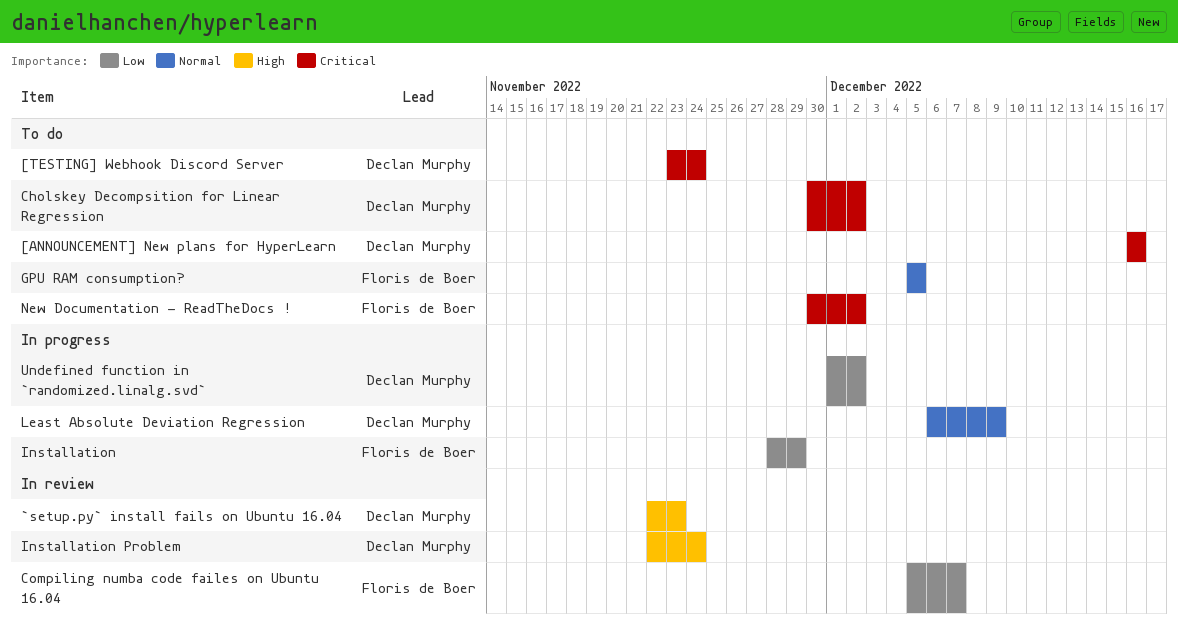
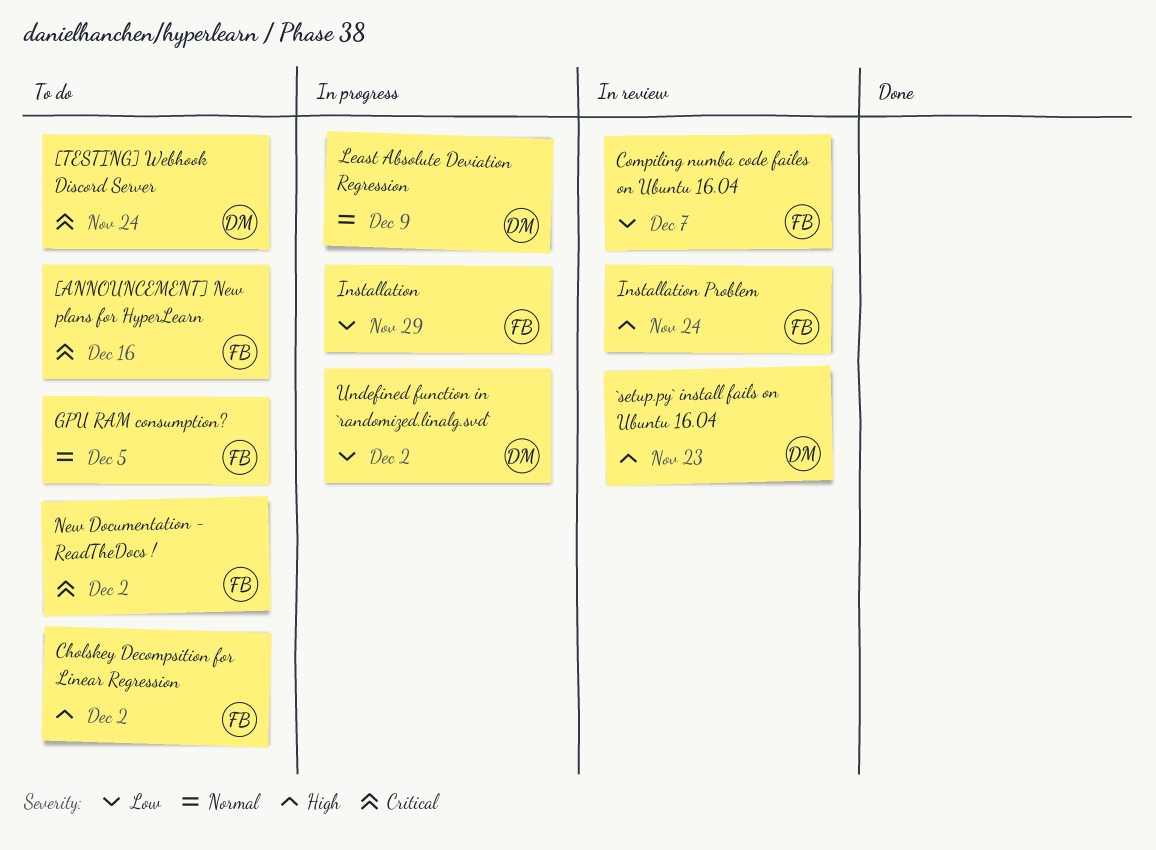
[ANNOUNCEMENT] New plans for HyperLearn, owner: Declan Murphy -> Floris de Boer
Cholskey Decompsition for Linear Regression, owner: Declan Murphy -> Floris de Boer
Cholskey Decompsition for Linear Regression, priority: Critical -> High
Installation Problem, owner: Declan Murphy -> Floris de Boer

